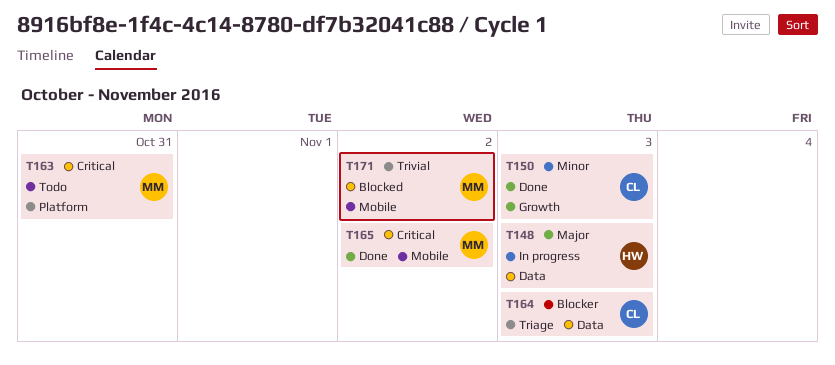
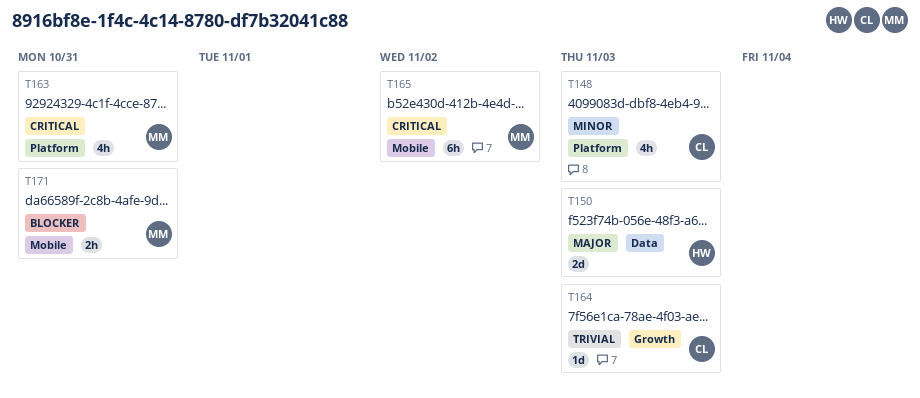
T148, owner: HW -> CL
T148, priority: Major -> Minor
T148, label: Data -> Platform
T150, owner: CL -> HW
T150, priority: Minor -> Major
T150, label: Growth -> Data
T164, priority: Blocker -> Trivial
T164, label: Data -> Growth
T171, priority: Trivial -> Blocker
T171, due: Nov 2 -> Oct 31

